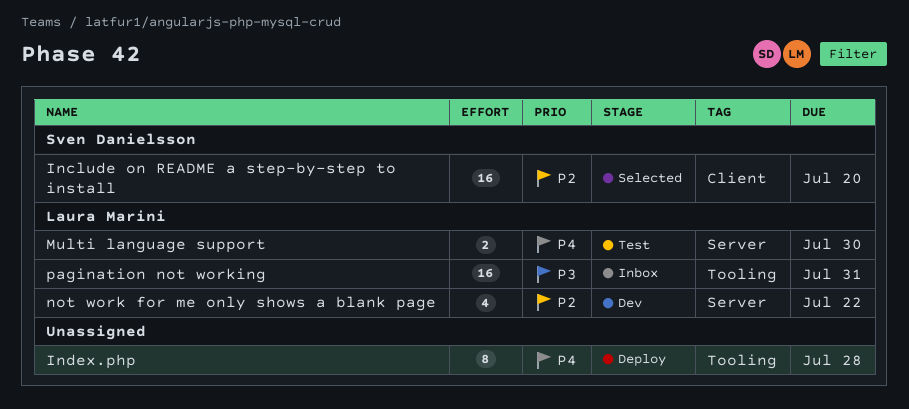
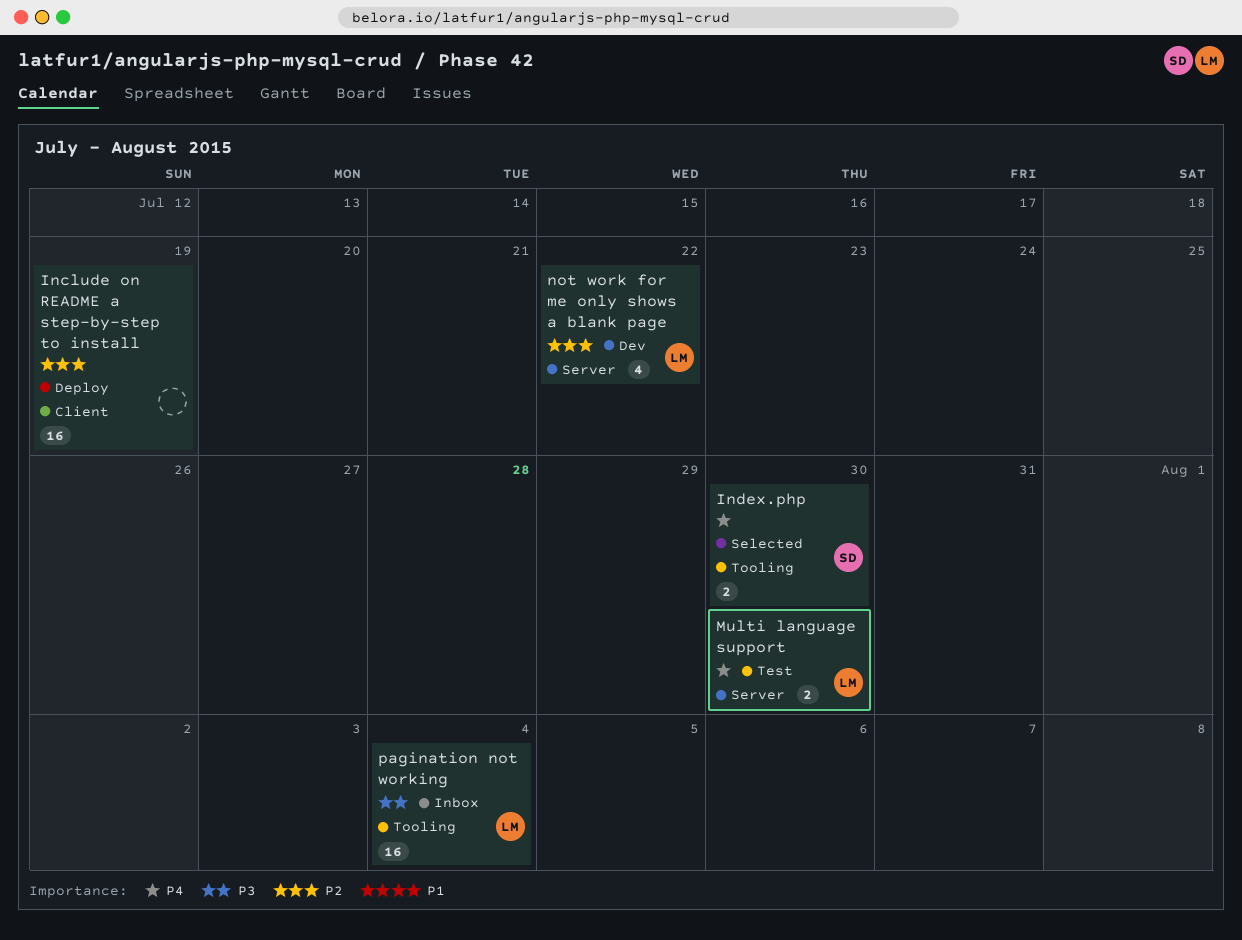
Include on README a step-by-step to install, status: Selected -> Deploy
Include on README a step-by-step to install, owner: Sven Danielsson -> none
Include on README a step-by-step to install, due: Jul 20 -> Jul 19
Index.php, status: Deploy -> Selected
Index.php, owner: none -> Sven Danielsson
Index.php, estimate: 8 -> 2
Index.php, due: Jul 28 -> Jul 30
pagination not working, due: Jul 31 -> Aug 4

